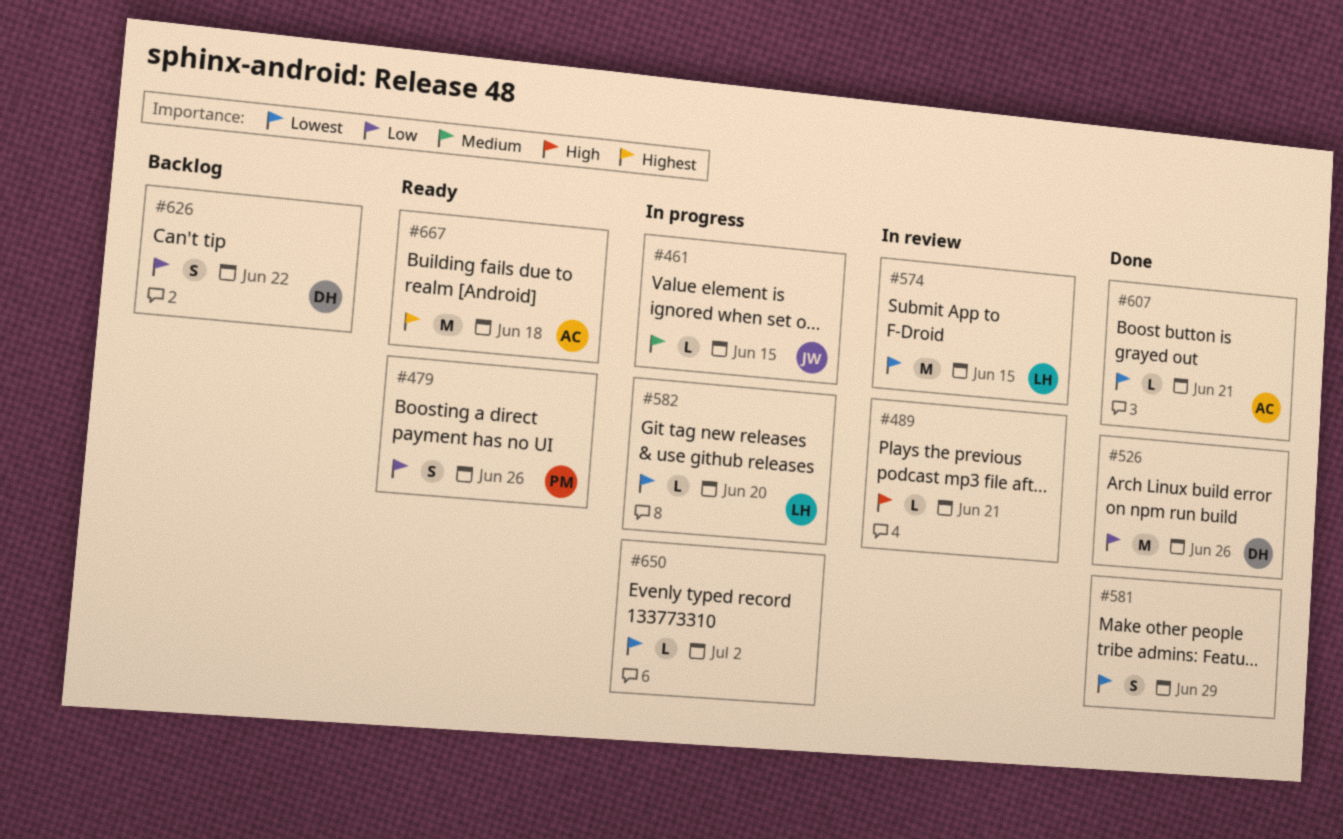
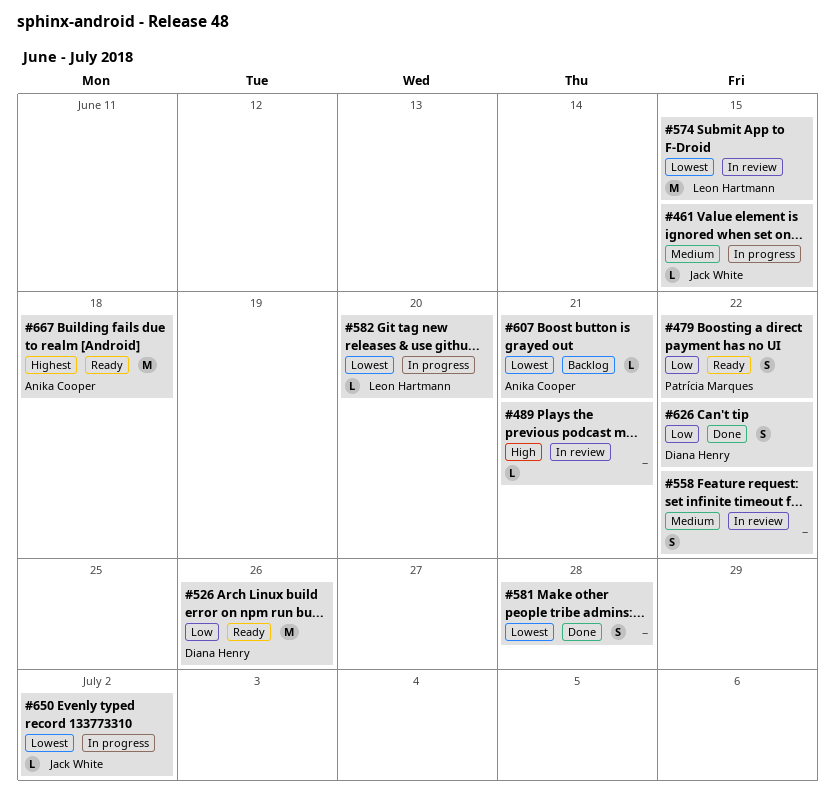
#479, due: Jun 26 -> Jun 22
#526, status: Done -> Ready
#558: none -> present
#581, due: Jun 29 -> Jun 28
#607, status: Done -> Backlog
#626, status: Backlog -> Done
#650, owner: none -> Jack White

